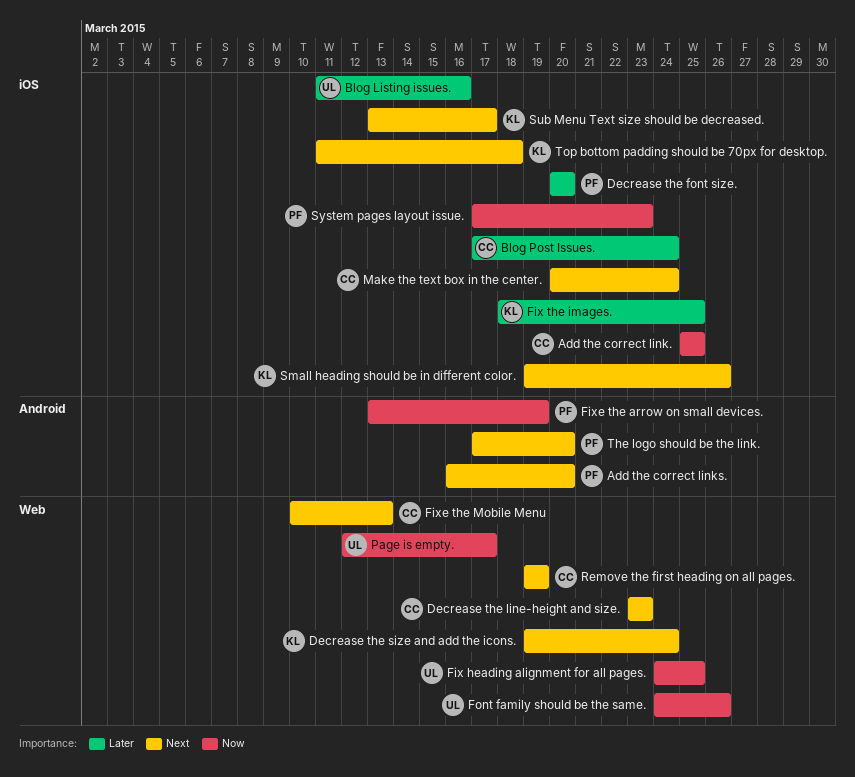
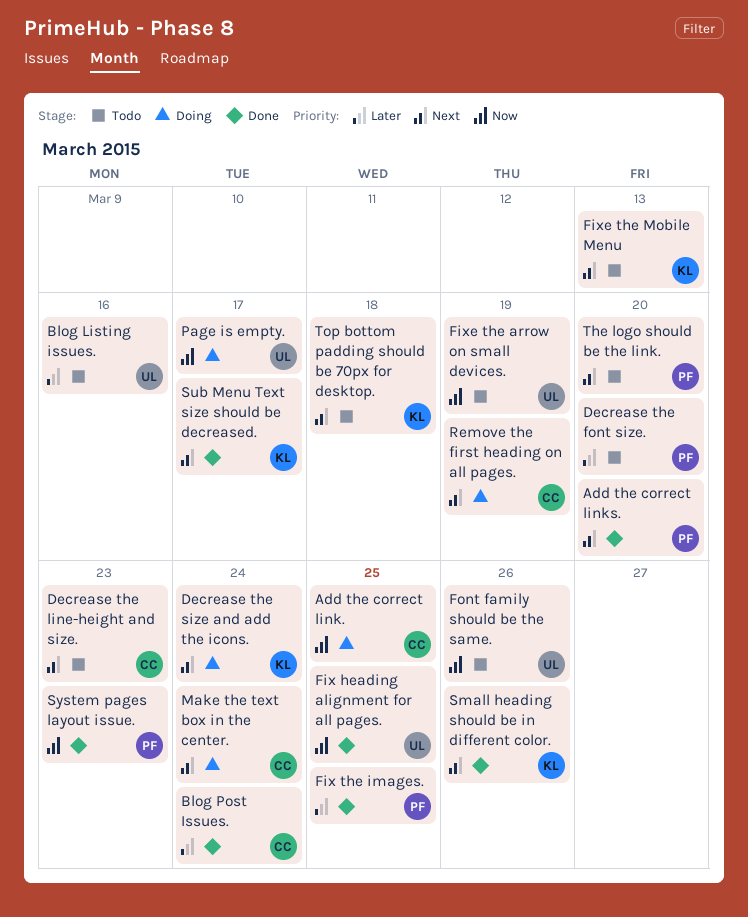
Fix the images., owner: KL -> PF
Fixe the arrow on small devices., owner: PF -> UL
Fixe the Mobile Menu, owner: CC -> KL

